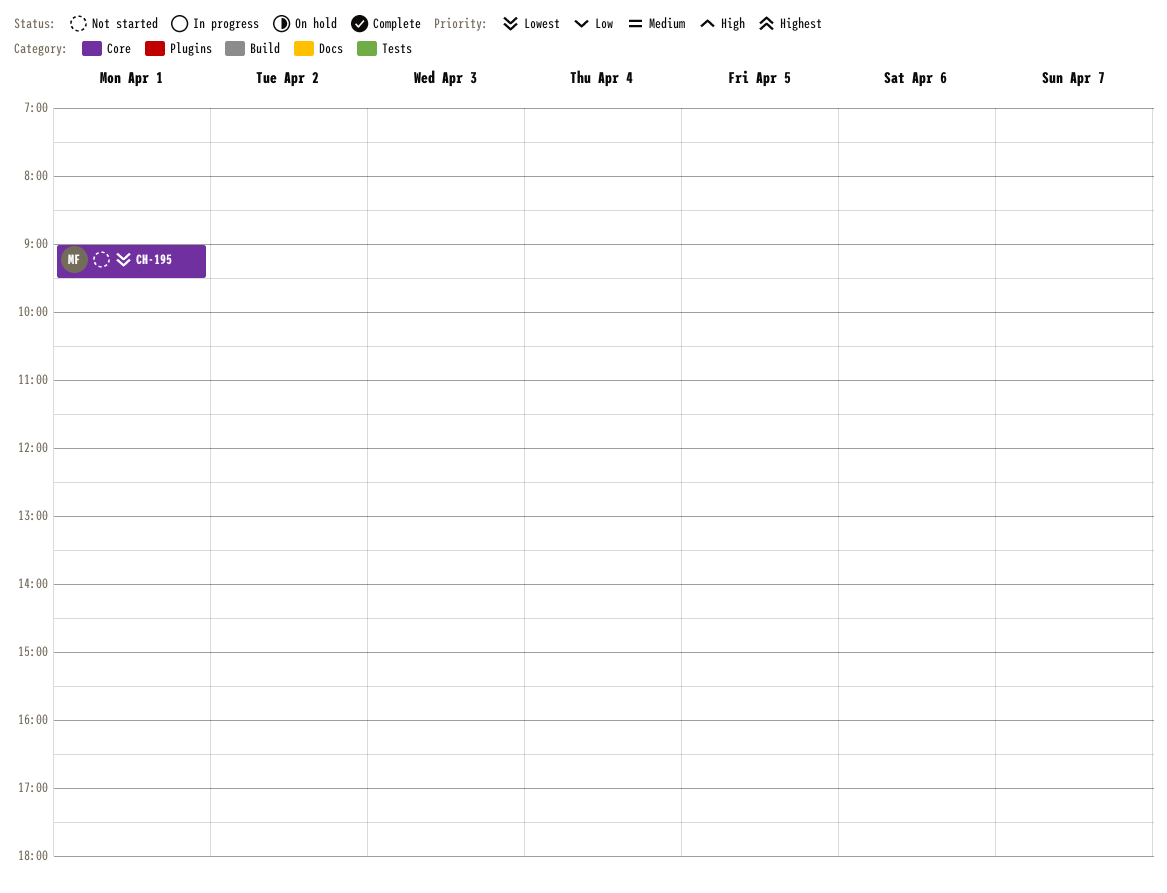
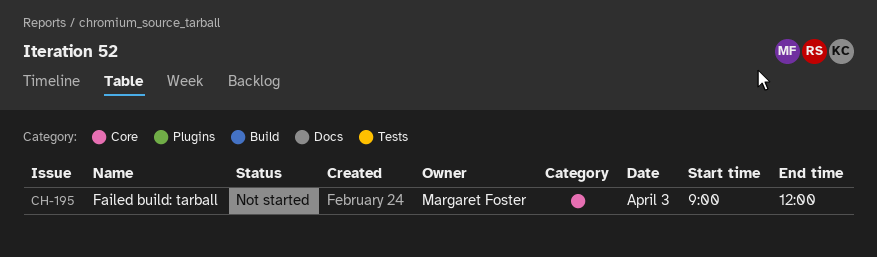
CH-195, day: Apr 1 -> Apr 3
CH-195, ends: 09:30 -> 12:00

